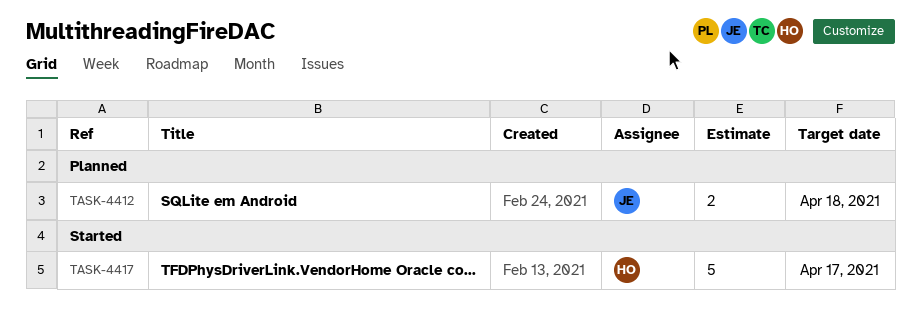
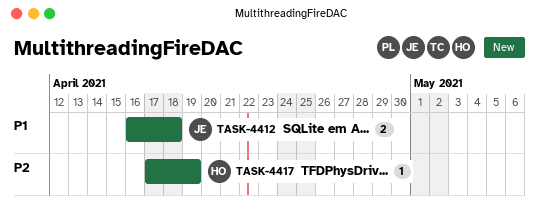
TASK-4417, estimate: 5 -> 1
TASK-4417, due: Apr 17 -> Apr 19

